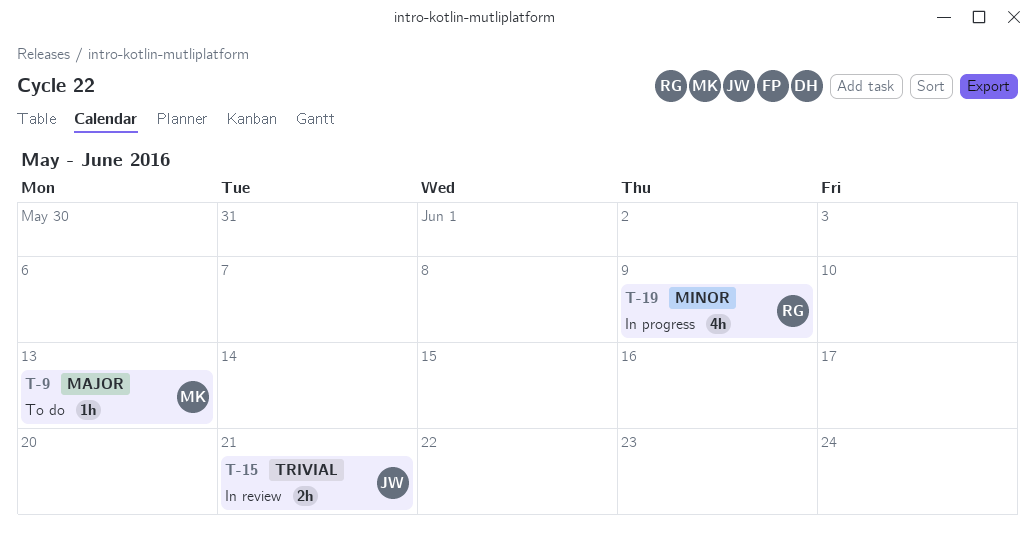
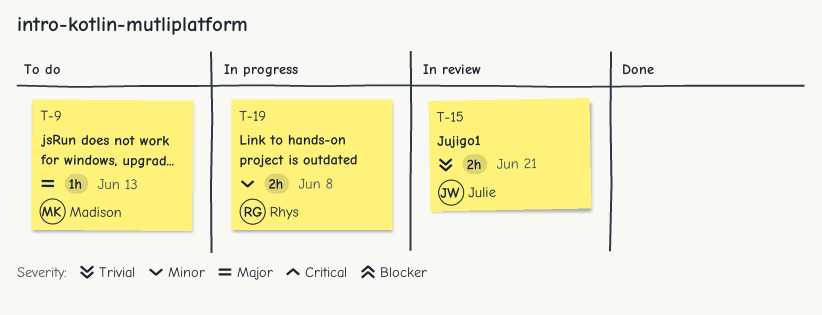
T-19, estimate: 4h -> 2h
T-19, due: Jun 9 -> Jun 8

